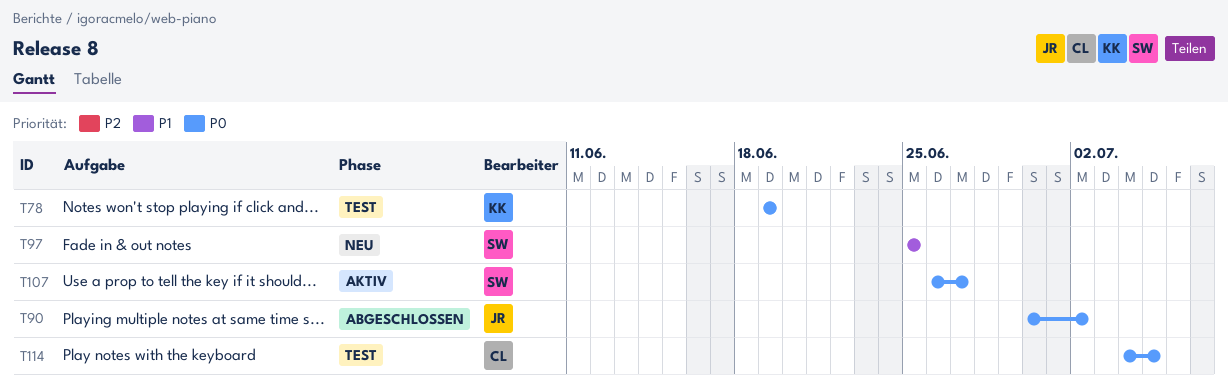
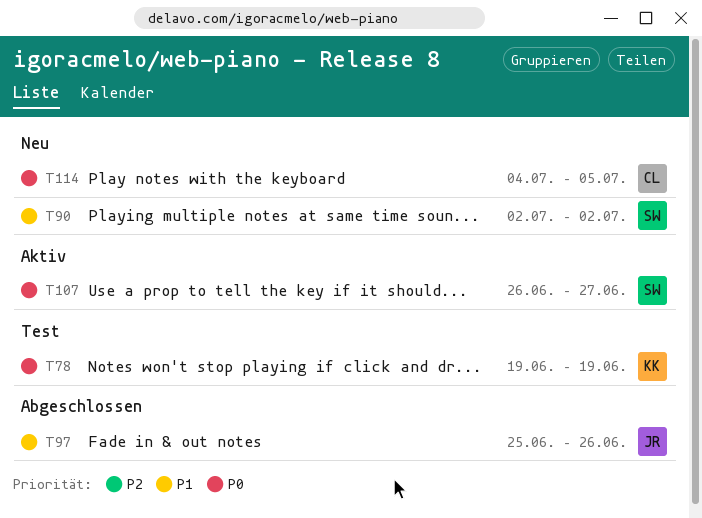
T90, status: Abgeschlossen -> Neu
T90, owner: JR -> SW
T90, priority: P0 -> P1
T90, start: Jun 30 -> Jul 2
T97, status: Neu -> Abgeschlossen
T97, owner: SW -> JR
T97, due: Jun 25 -> Jun 26
T114, status: Test -> Neu

